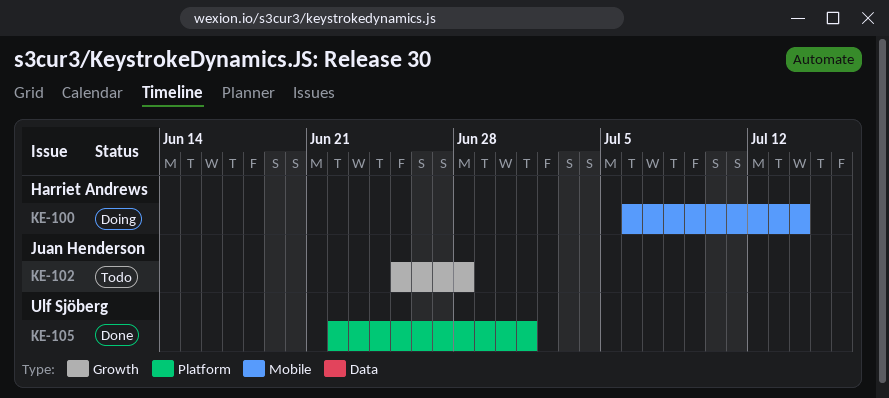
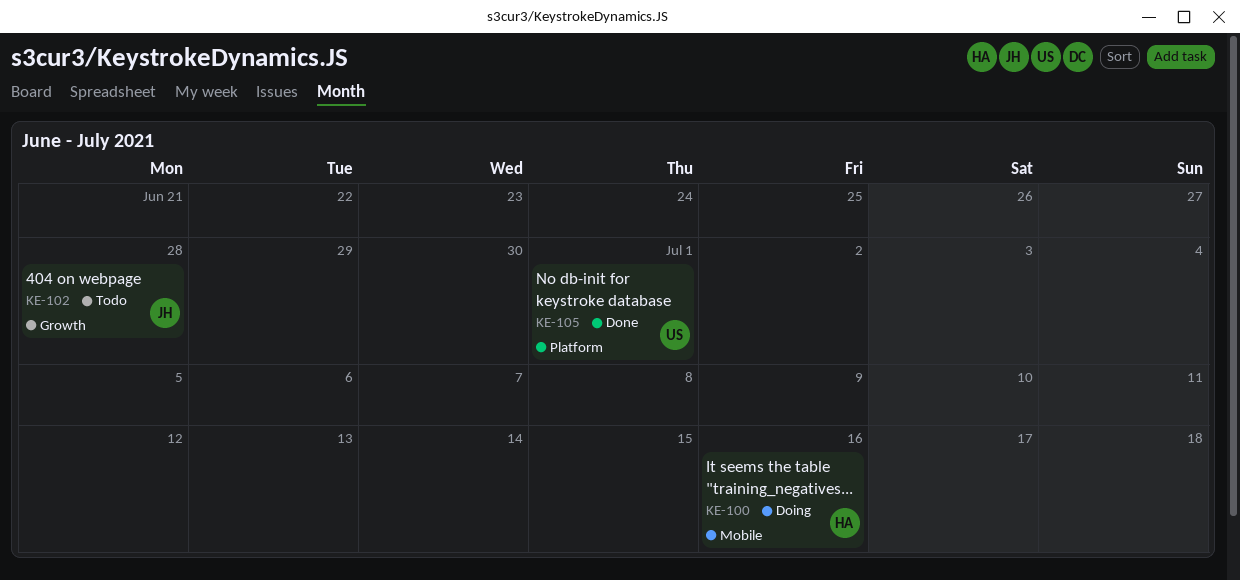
KE-100, due: Jul 14 -> Jul 16

